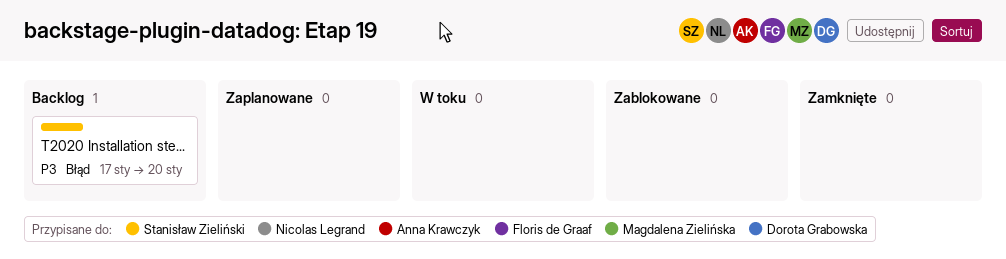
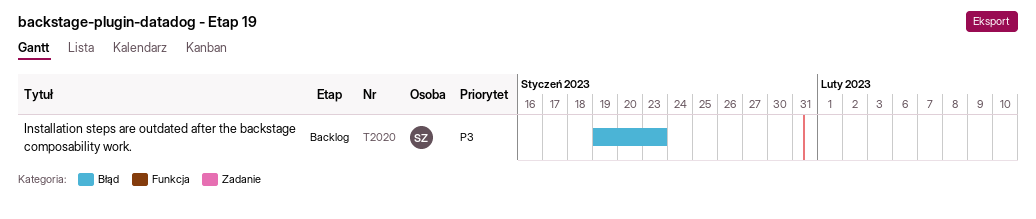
T2020, start: Jan 17 -> Jan 19
T2020, due: Jan 20 -> Jan 23

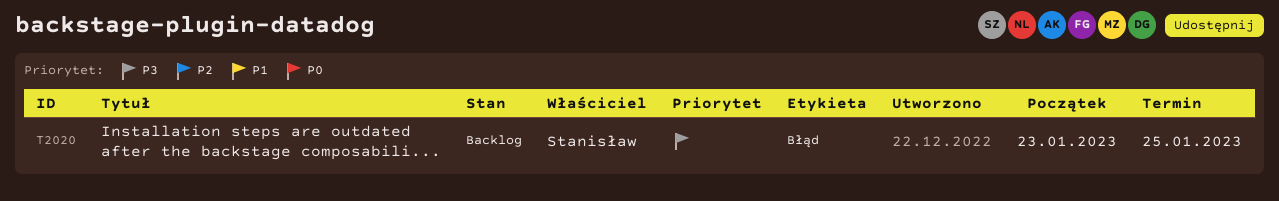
T2020, start: Jan 19 -> Jan 23
T2020, due: Jan 23 -> Jan 25

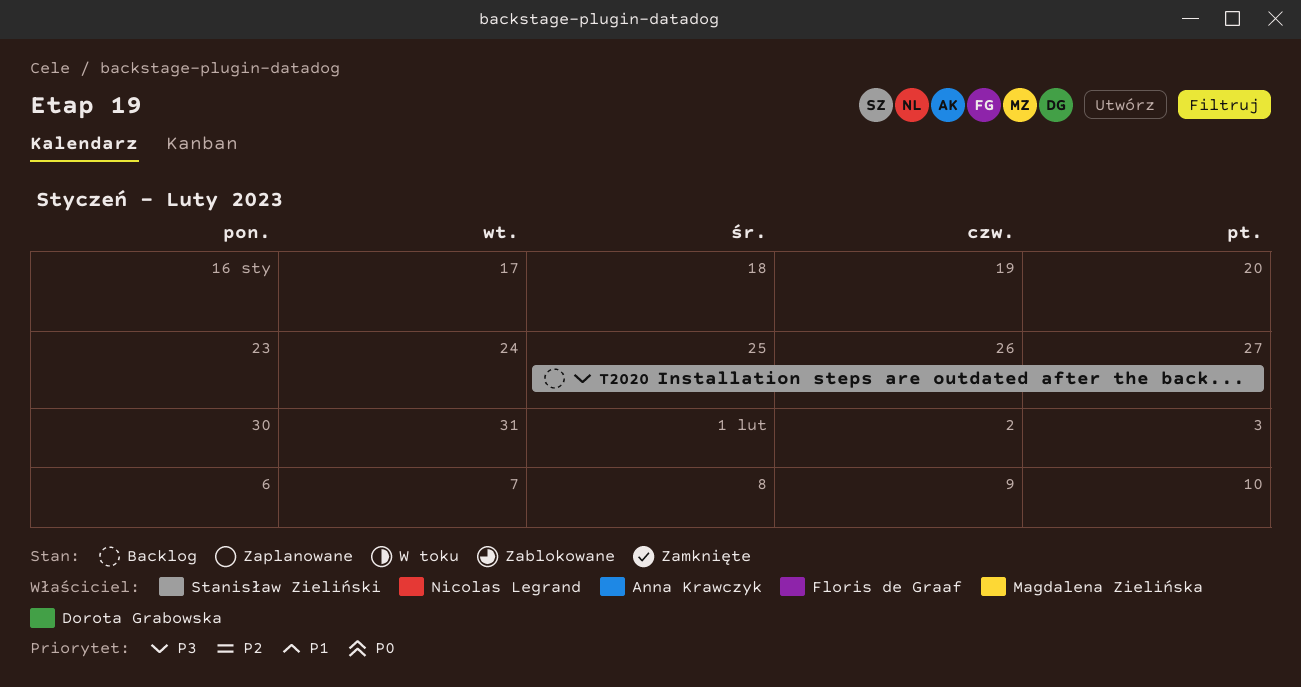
T2020, start: Jan 23 -> Jan 25
T2020, due: Jan 25 -> Jan 27

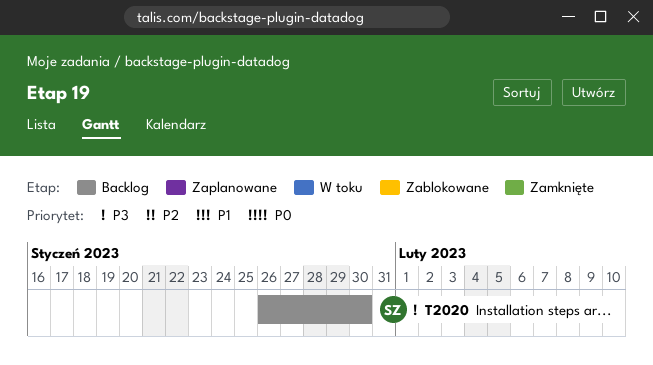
T2020, start: Jan 25 -> Jan 26
T2020, due: Jan 27 -> Jan 30

